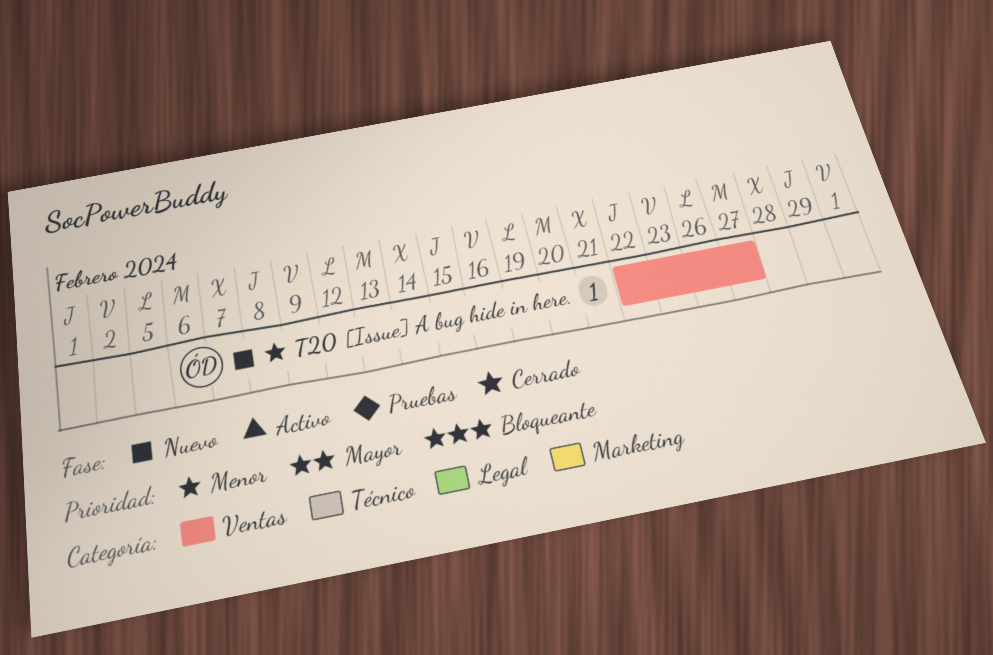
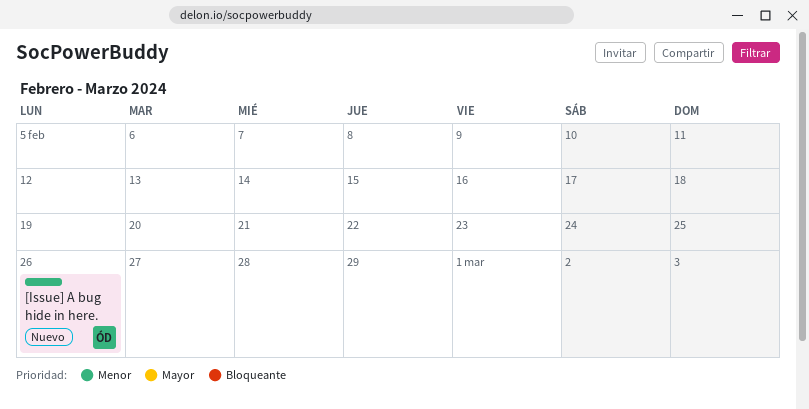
[Issue] A bug hide in here., due: Feb 27 -> Feb 26

